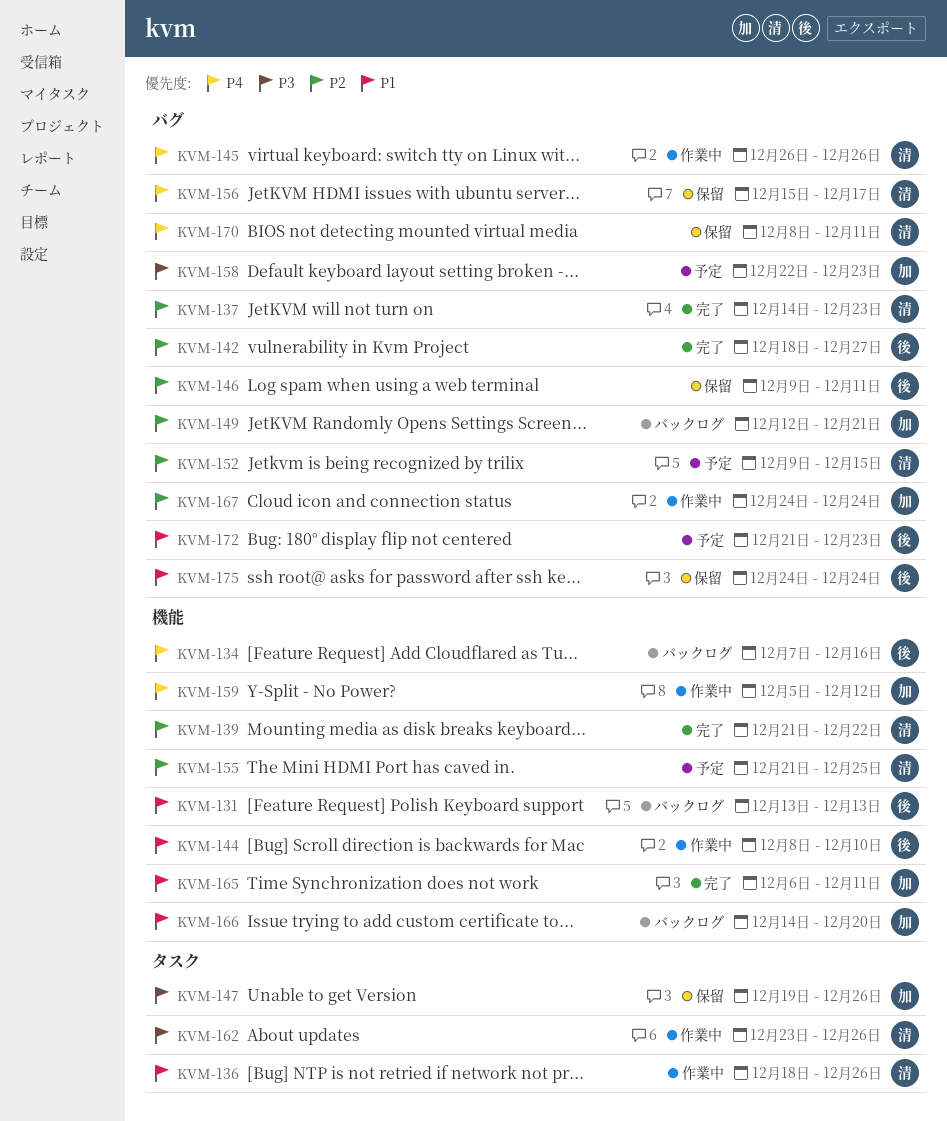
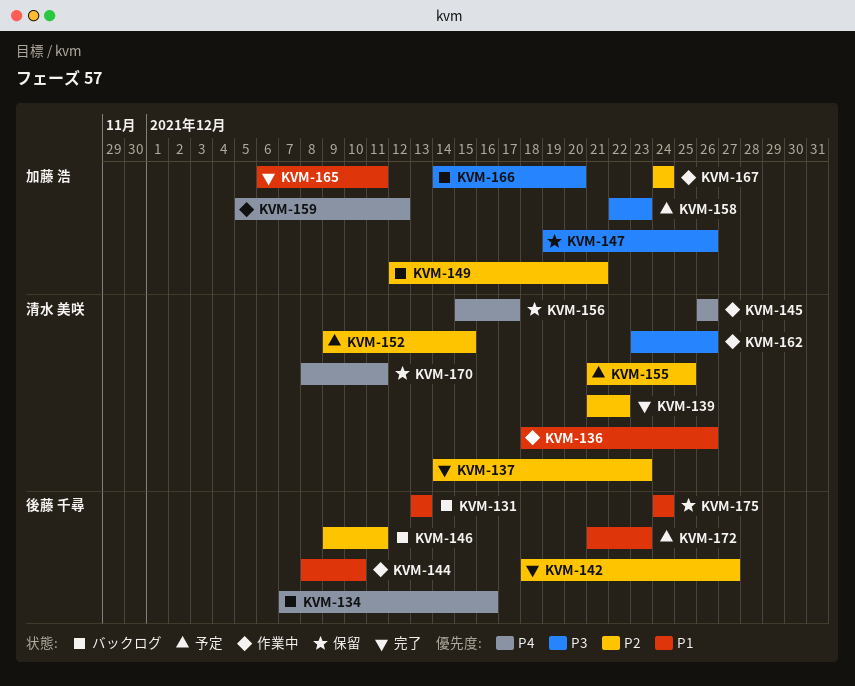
KVM-146, status: 保留 -> バックログ
KVM-166, priority: P1 -> P3

